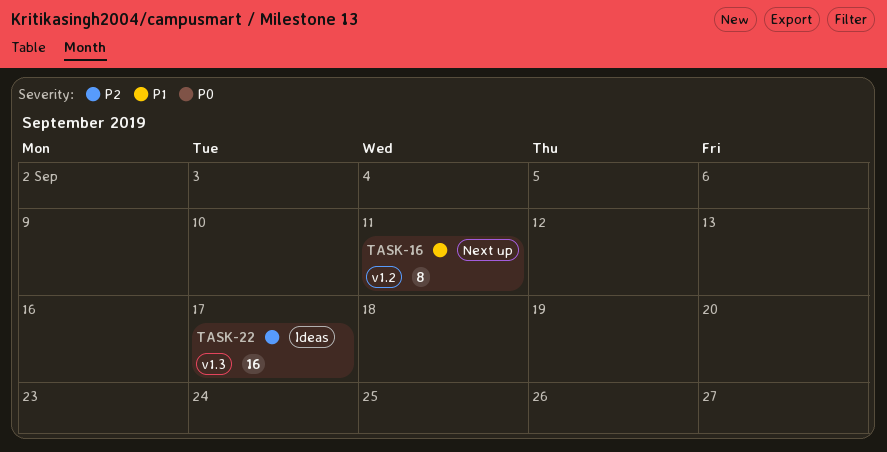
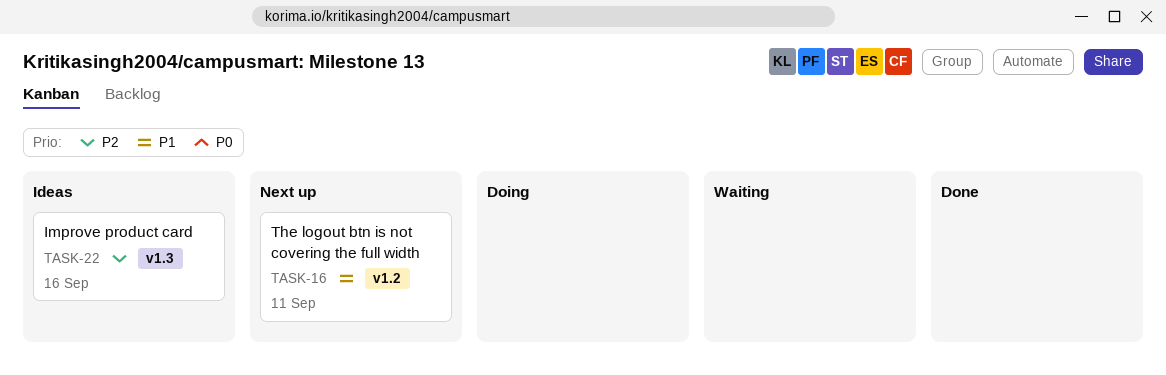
TASK-22, due: Sep 17 -> Sep 16

